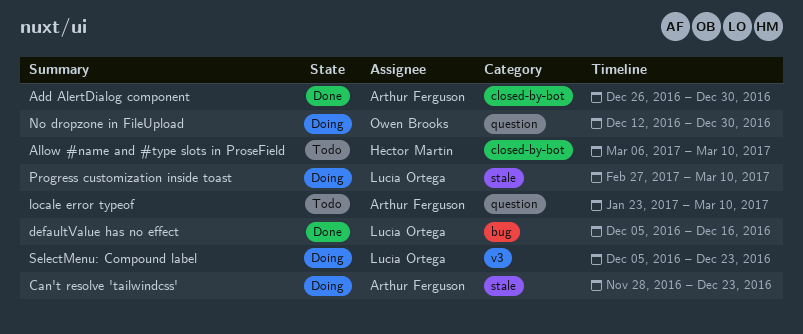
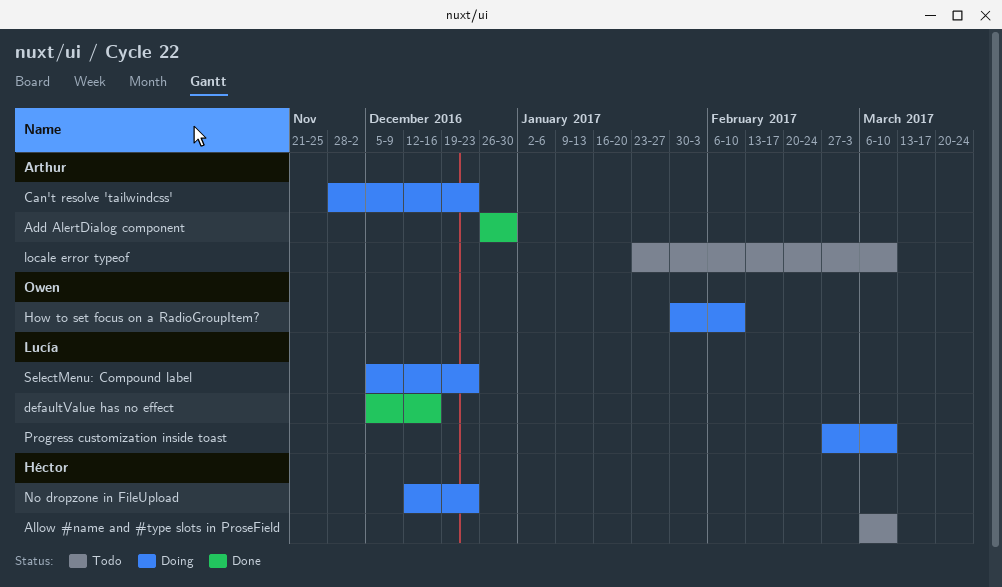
How to set focus on a RadioGroupItem?: none -> present
No dropzone in FileUpload, owner: Owen Brooks -> Héctor Martín
No dropzone in FileUpload, due: Dec 30 -> Dec 23

